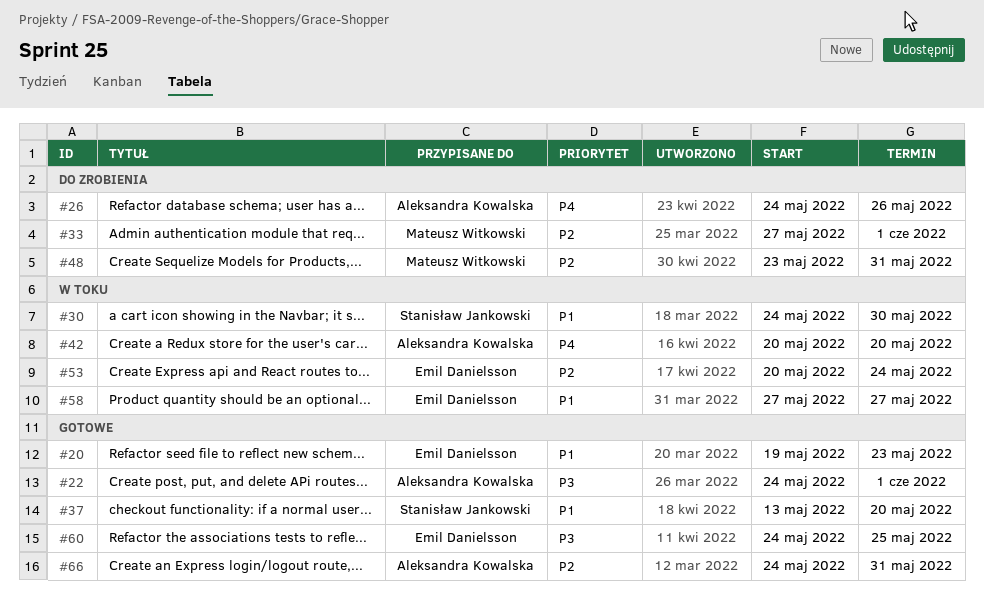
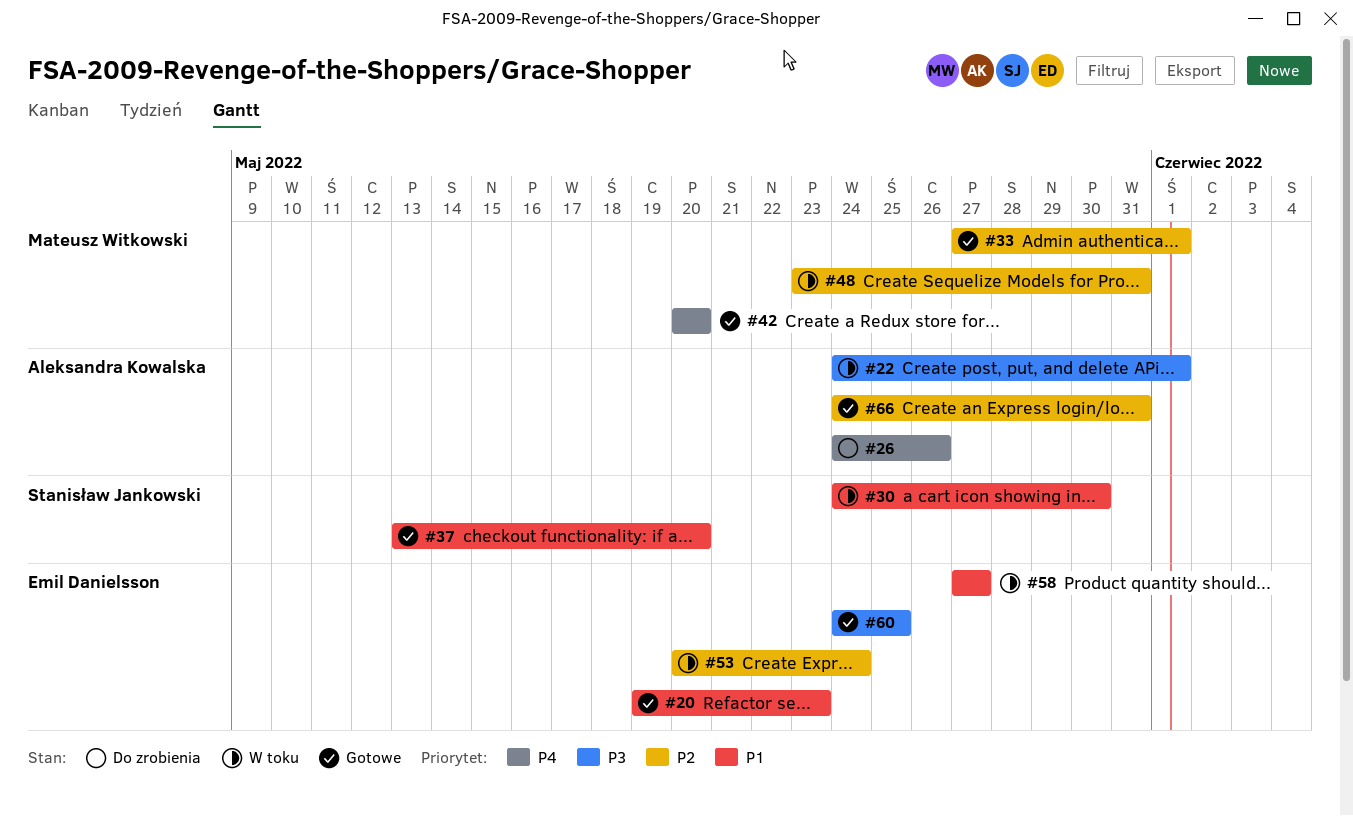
#22, status: Gotowe -> W toku
#33, status: Do zrobienia -> Gotowe
#42, status: W toku -> Gotowe
#42, owner: Aleksandra Kowalska -> Mateusz Witkowski
#48, status: Do zrobienia -> W toku

